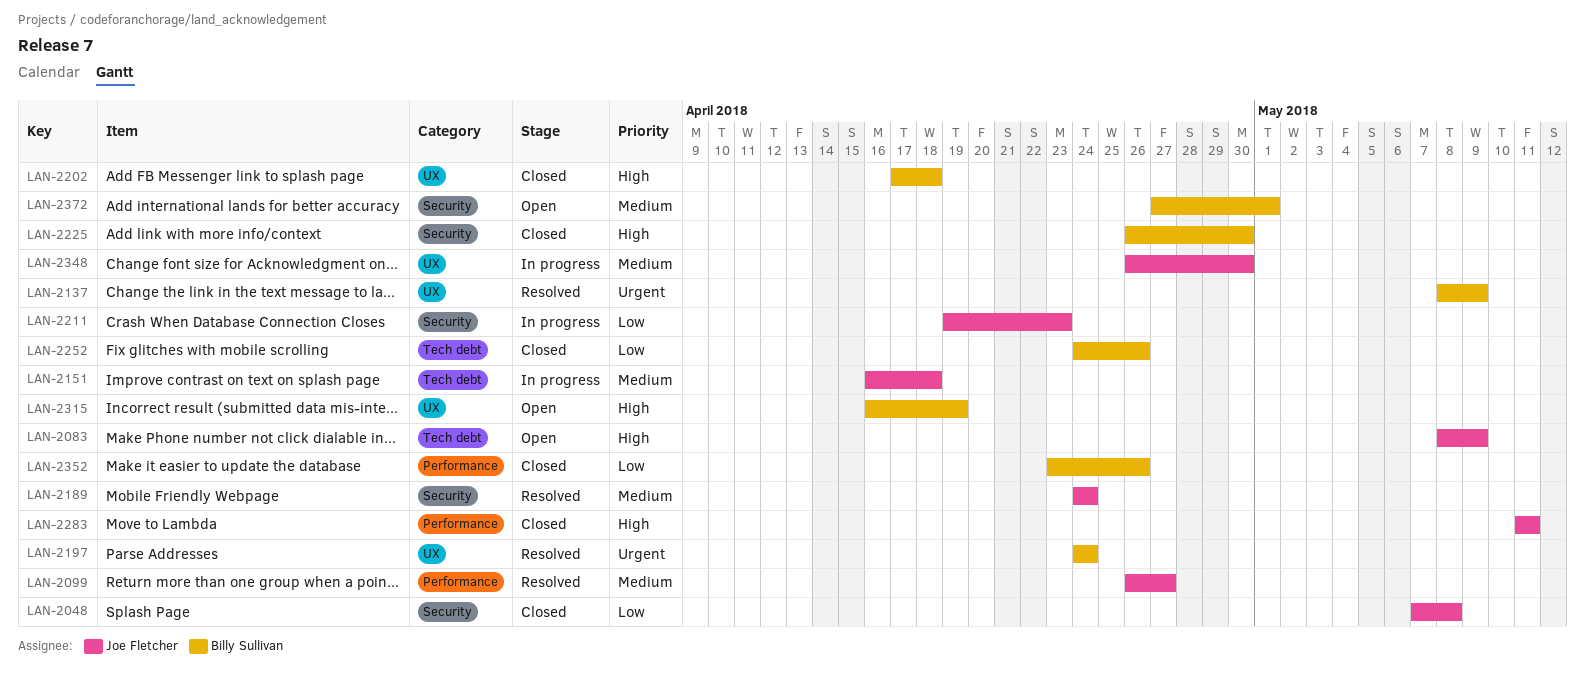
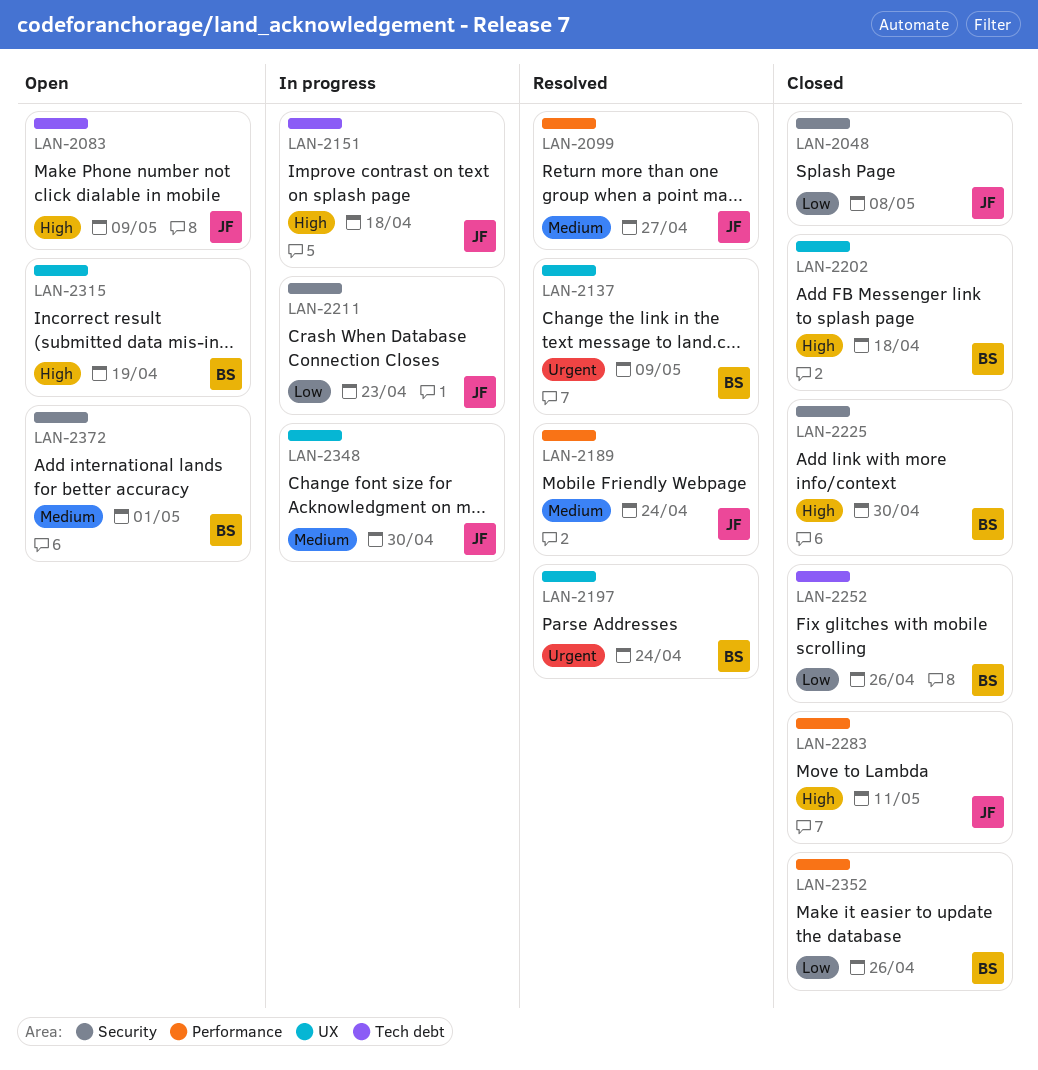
LAN-2151, priority: Medium -> High
LAN-2189, label: Security -> Performance

